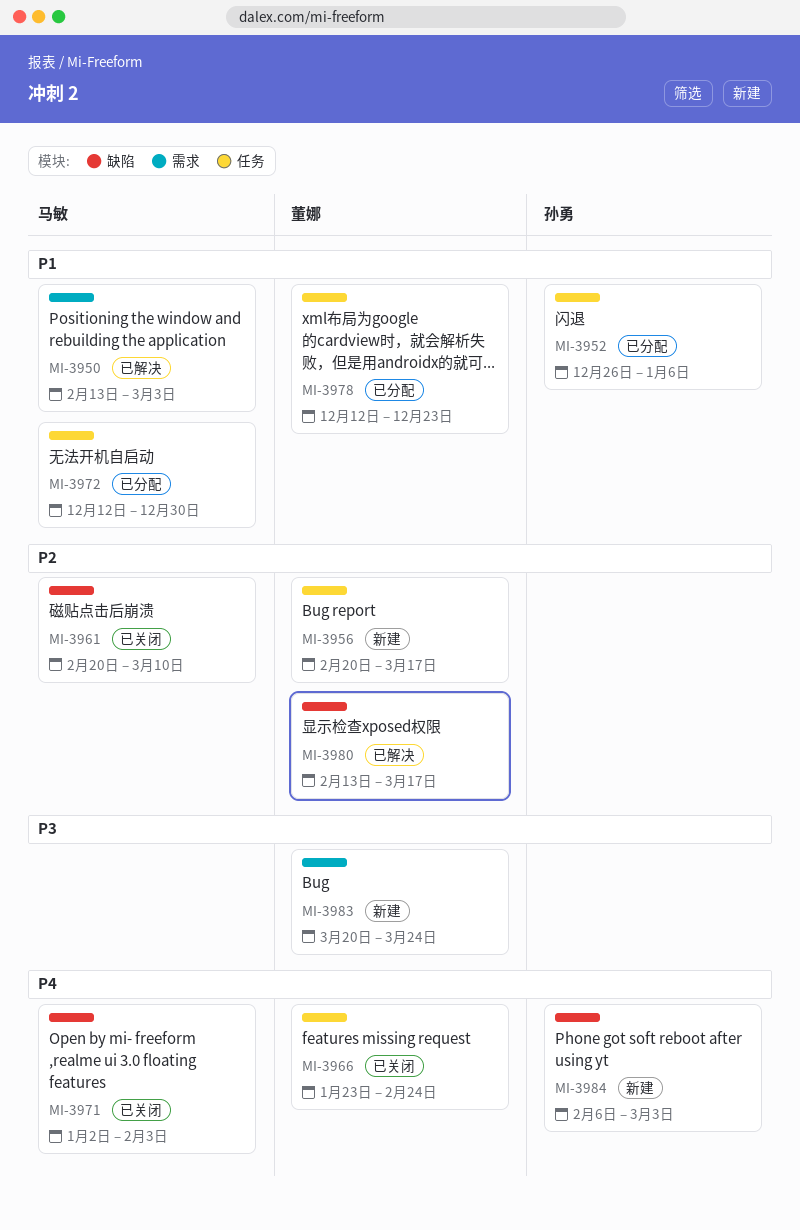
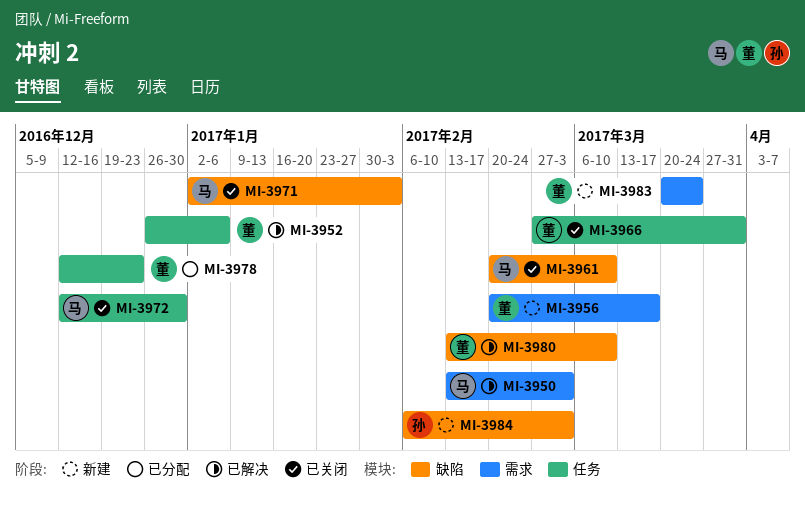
MI-3952, status: 已分配 -> 已解决
MI-3952, owner: 孙勇 -> 董娜
MI-3956, label: 任务 -> 需求
MI-3966, start: Jan 23 -> Feb 27
MI-3966, due: Feb 24 -> Mar 31
MI-3972, status: 已分配 -> 已关闭
MI-3980, due: Mar 17 -> Mar 10

